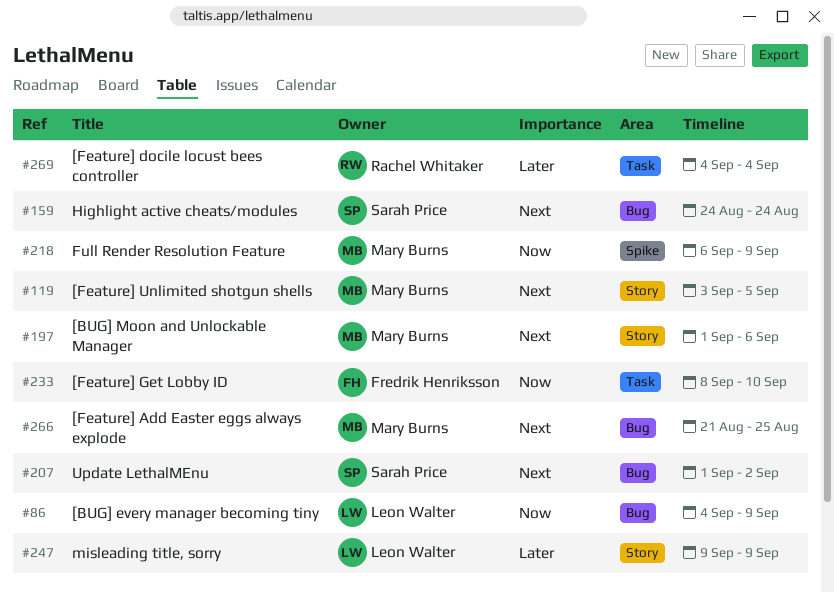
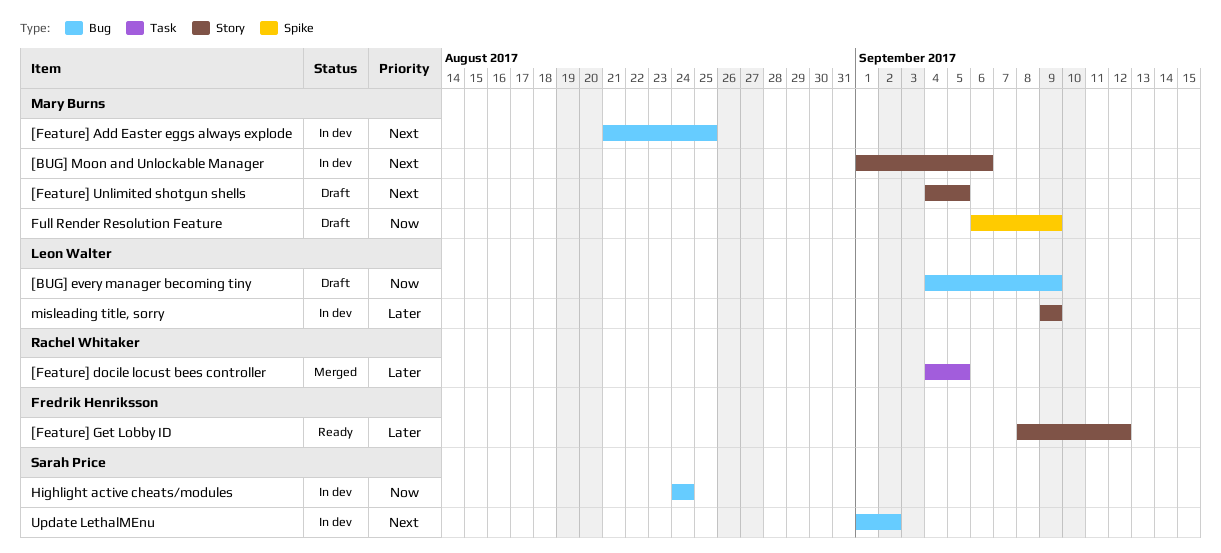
[Feature] docile locust bees controller, due: Sep 4 -> Sep 5
[Feature] Get Lobby ID, priority: Now -> Later
[Feature] Get Lobby ID, label: Task -> Story
[Feature] Get Lobby ID, due: Sep 10 -> Sep 12
[Feature] Unlimited shotgun shells, start: Sep 3 -> Sep 4
Highlight active cheats/modules, priority: Next -> Now

